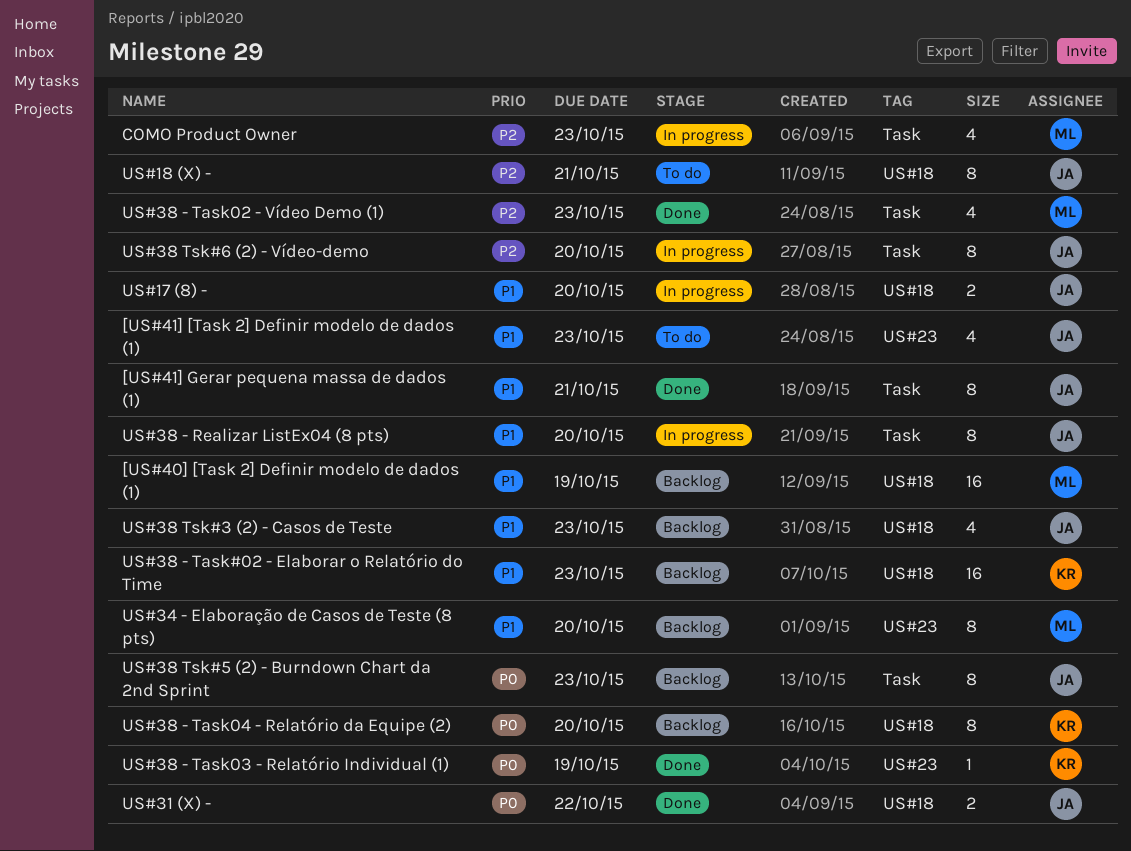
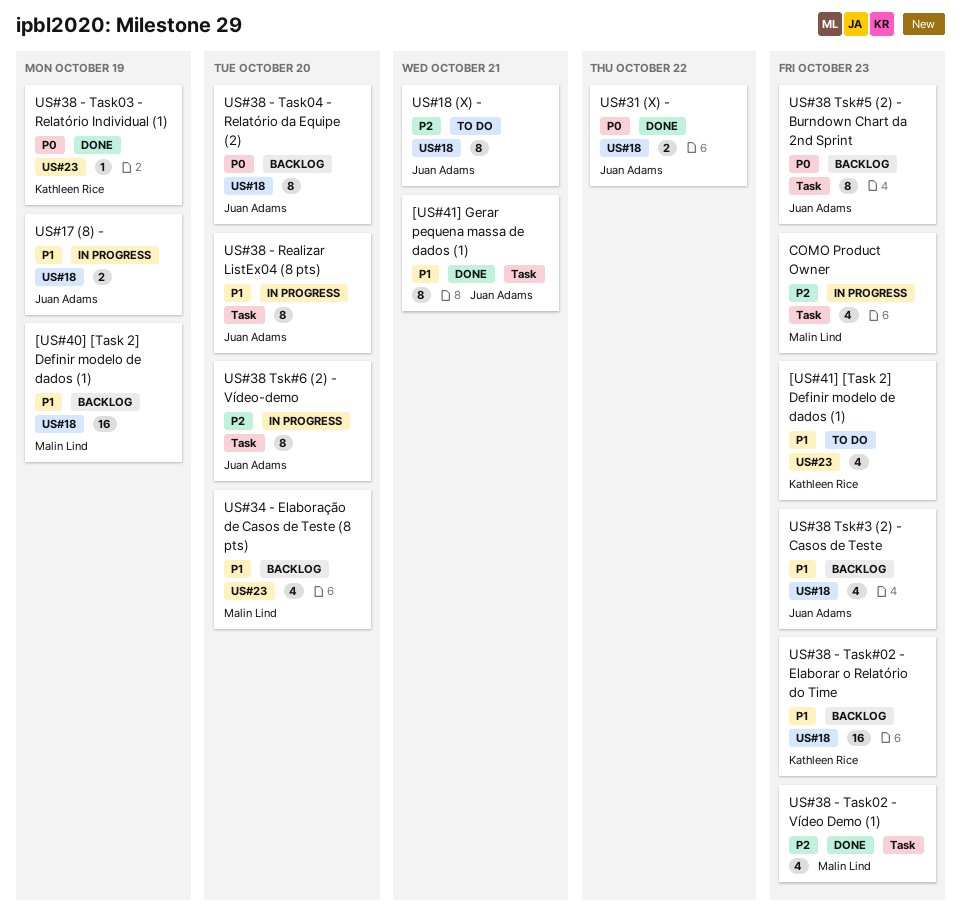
[US#41] [Task 2] Definir modelo de dados (1), owner: Juan Adams -> Kathleen Rice
US#17 (8) -, due: Oct 20 -> Oct 19
US#34 - Elaboração de Casos de Teste (8 pts), estimate: 8 -> 4
US#38 - Task04 - Relatório da Equipe (2), owner: Kathleen Rice -> Juan Adams

